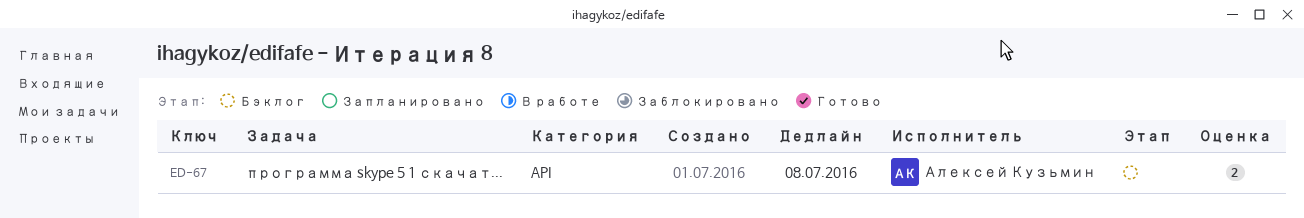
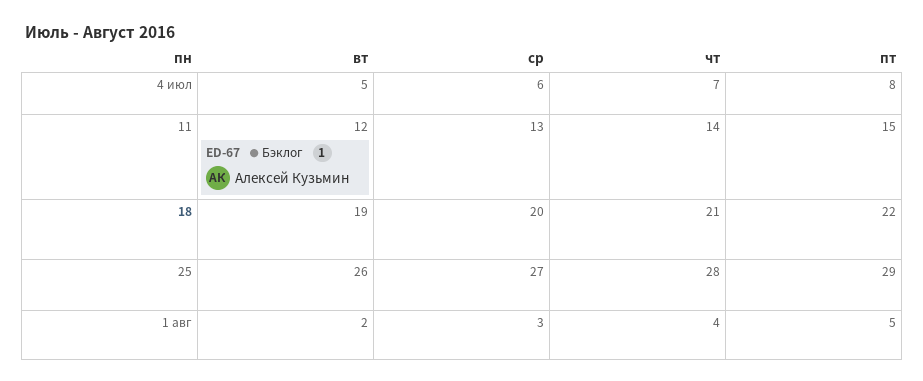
ED-67, estimate: 2 -> 1
ED-67, due: Jul 8 -> Jul 12

